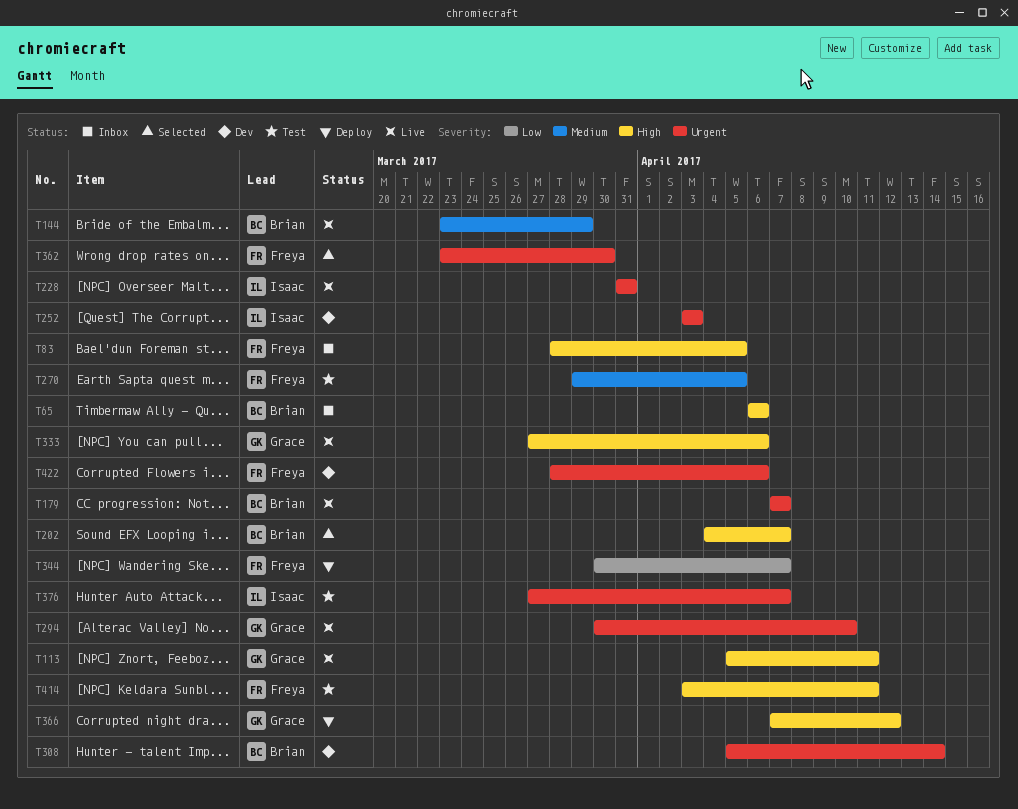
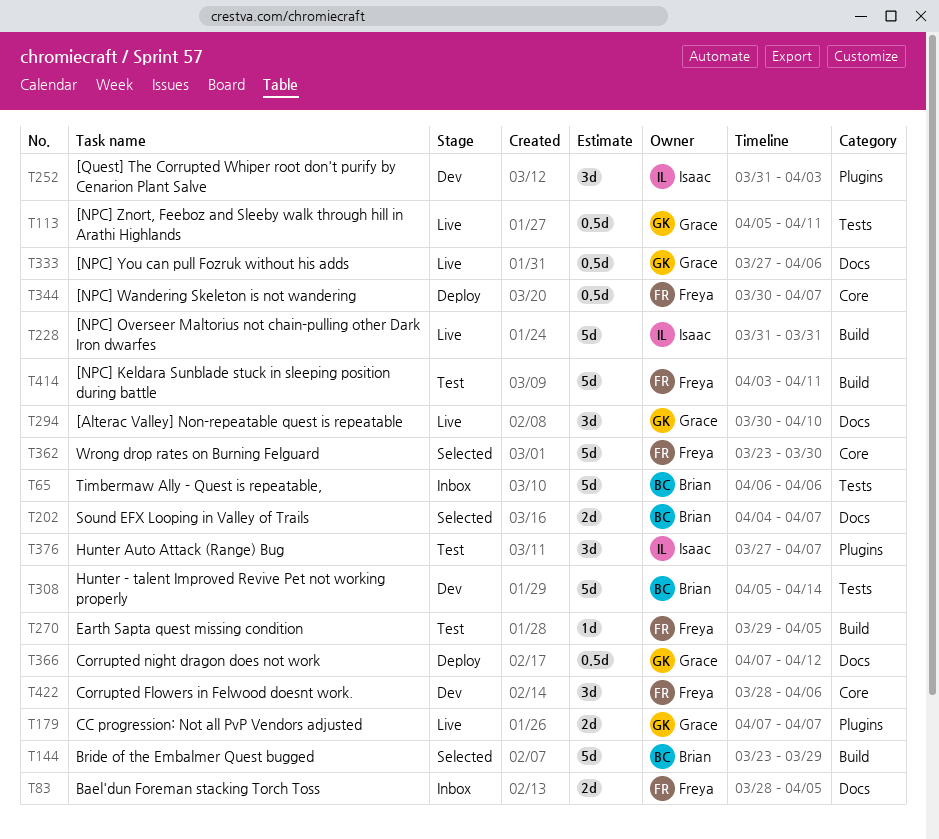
T144, status: Live -> Selected
T179, owner: Brian -> Grace
T252, start: Apr 3 -> Mar 31

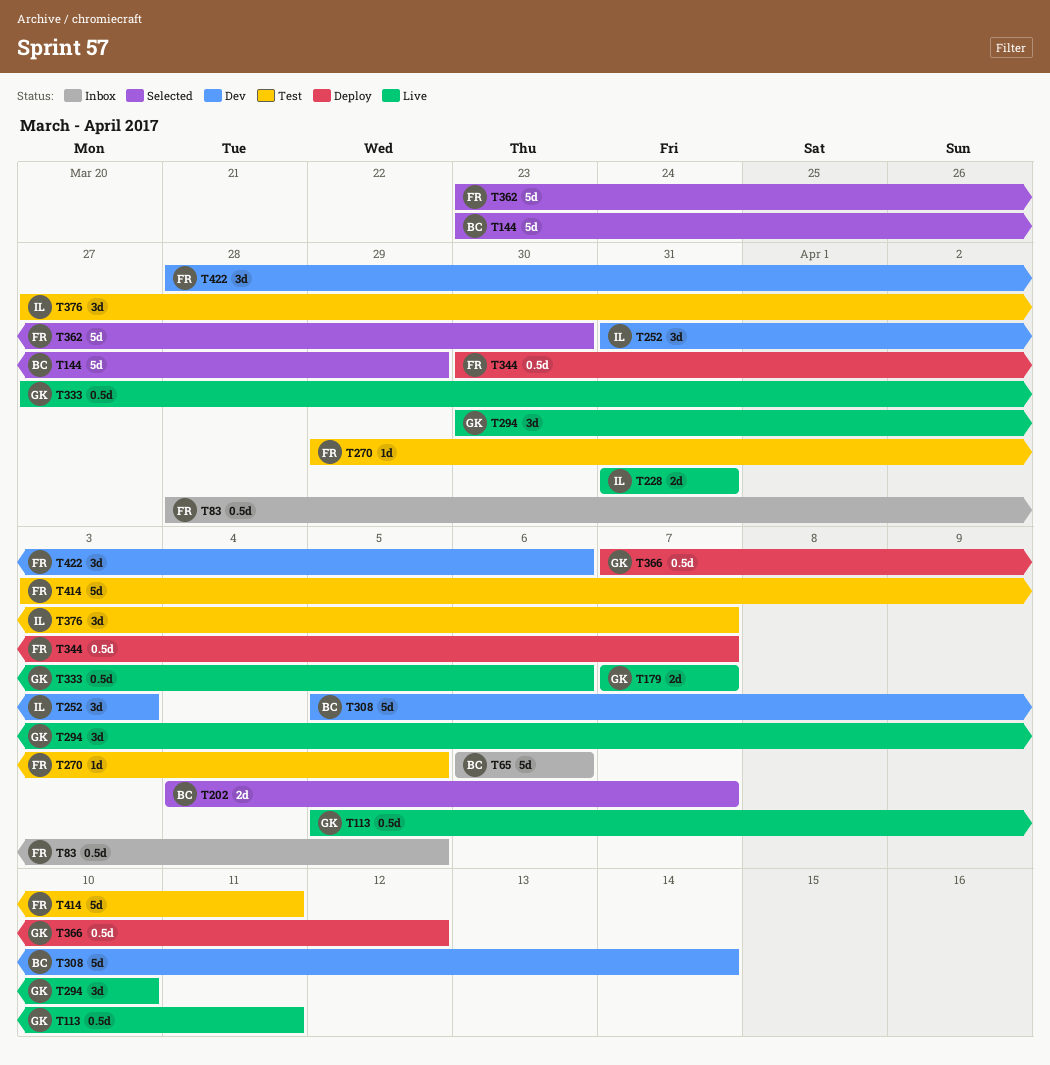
T83, estimate: 2d -> 0.5d
T228, estimate: 5d -> 2d

